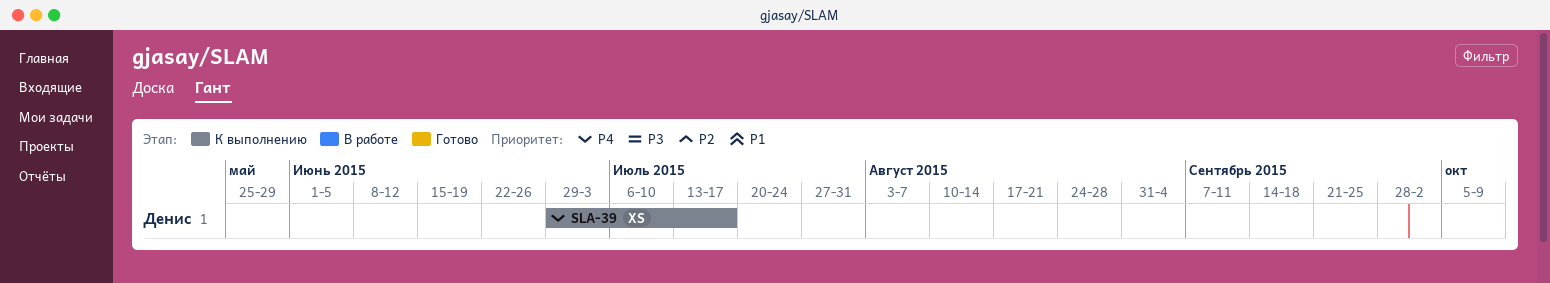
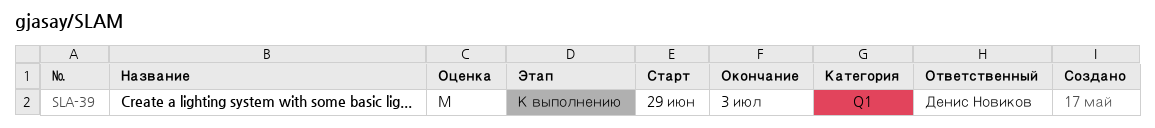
SLA-39, estimate: XS -> M
SLA-39, due: Jul 17 -> Jul 3

